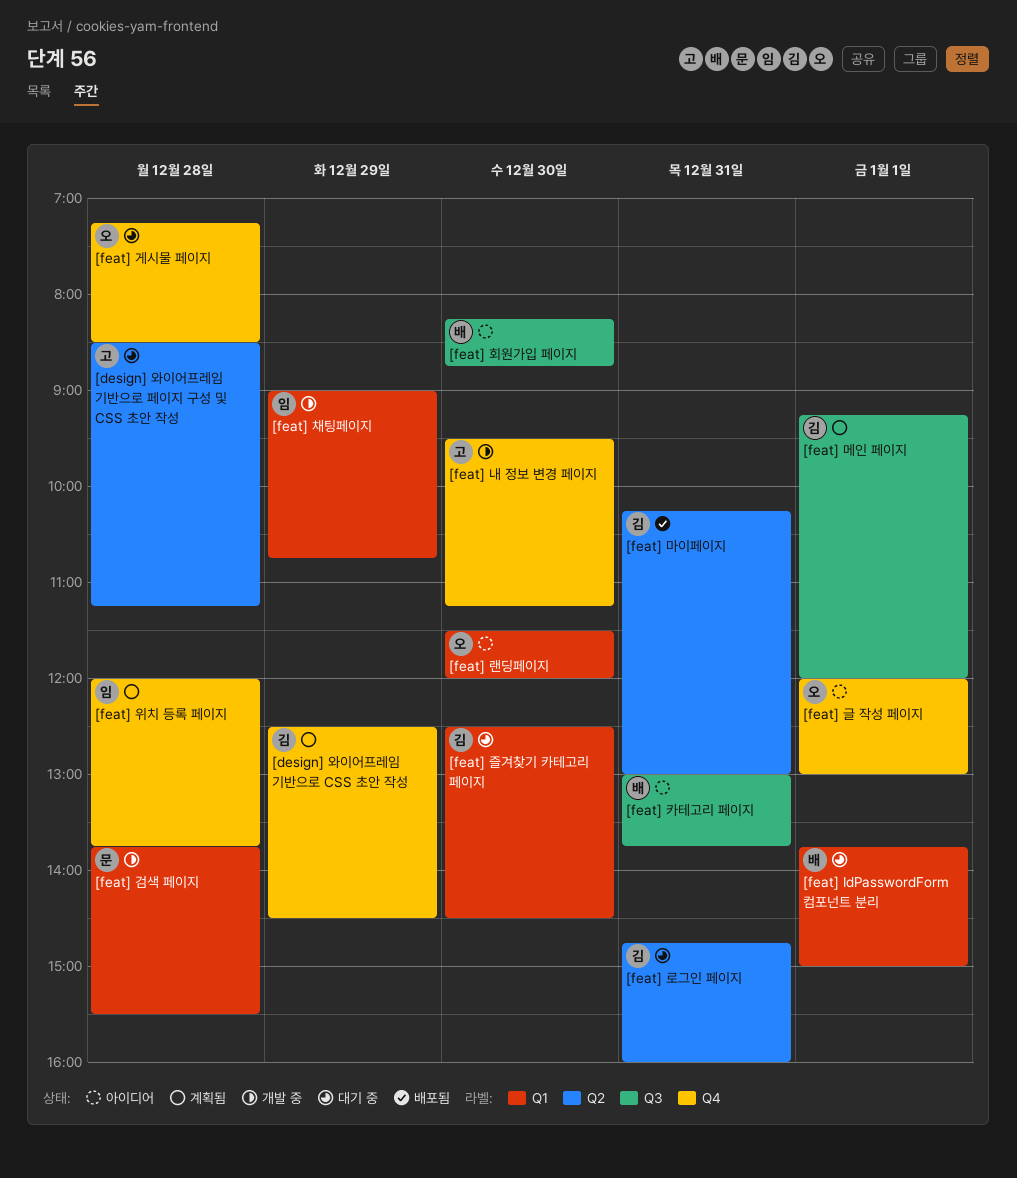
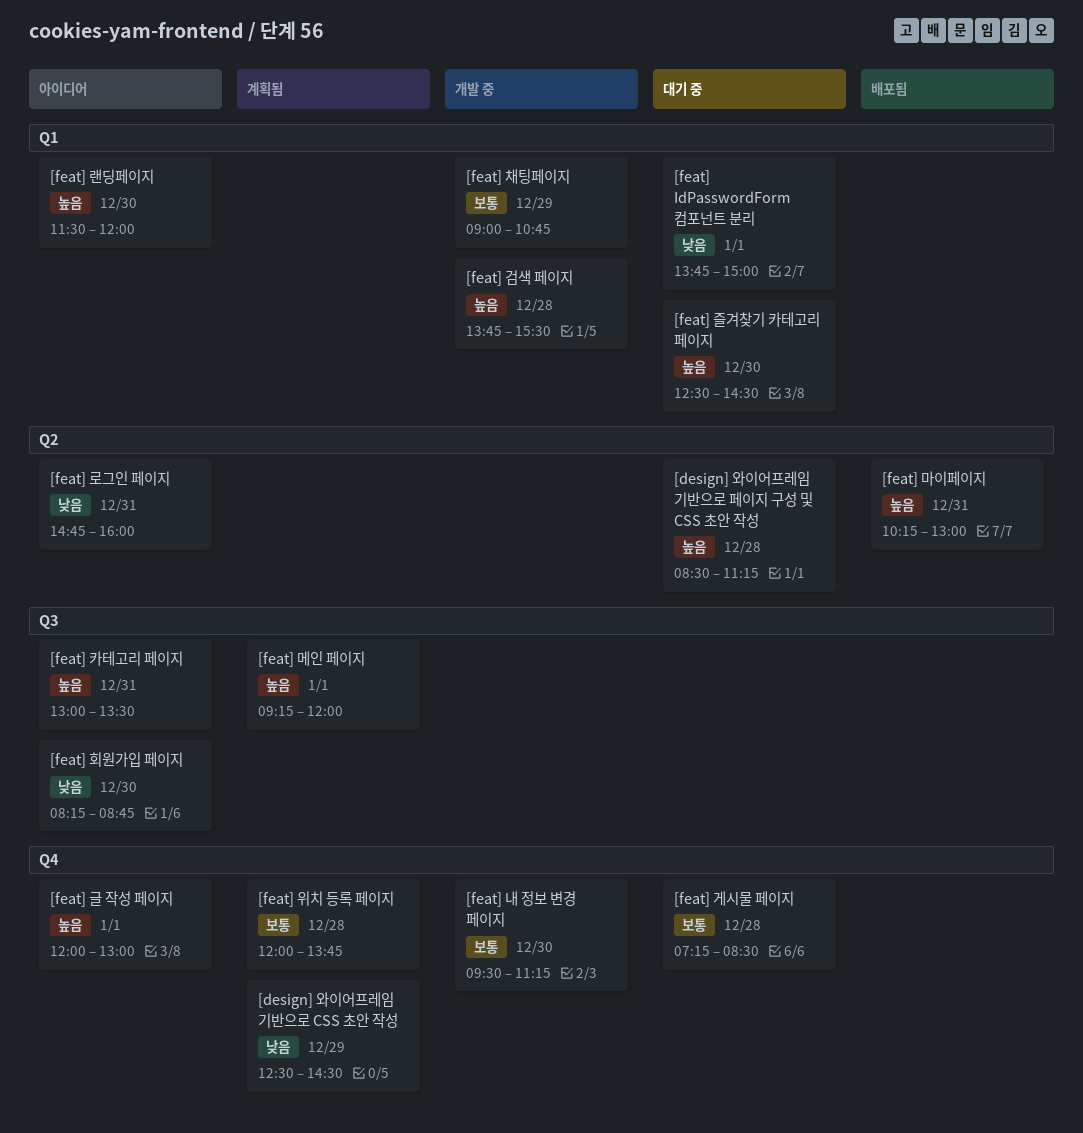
[feat] 로그인 페이지, status: 대기 중 -> 아이디어
[feat] 카테고리 페이지, ends: 13:45 -> 13:30

